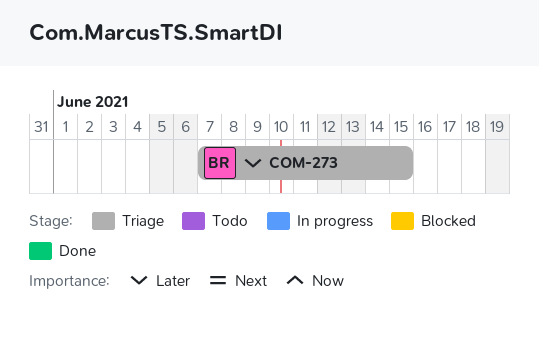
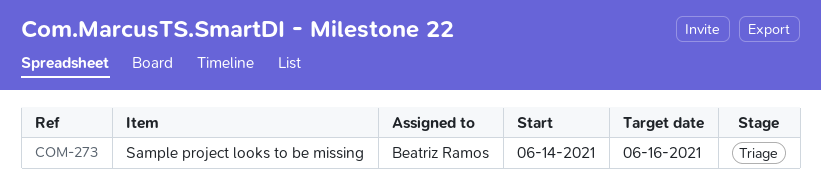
COM-273, start: Jun 7 -> Jun 14
COM-273, due: Jun 15 -> Jun 16

